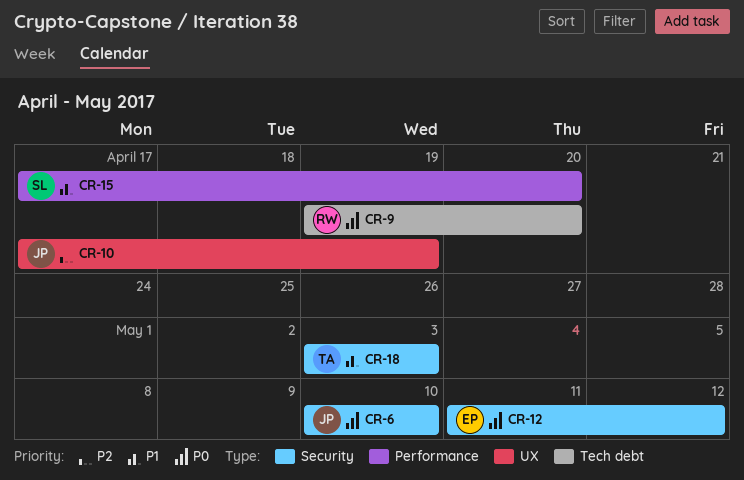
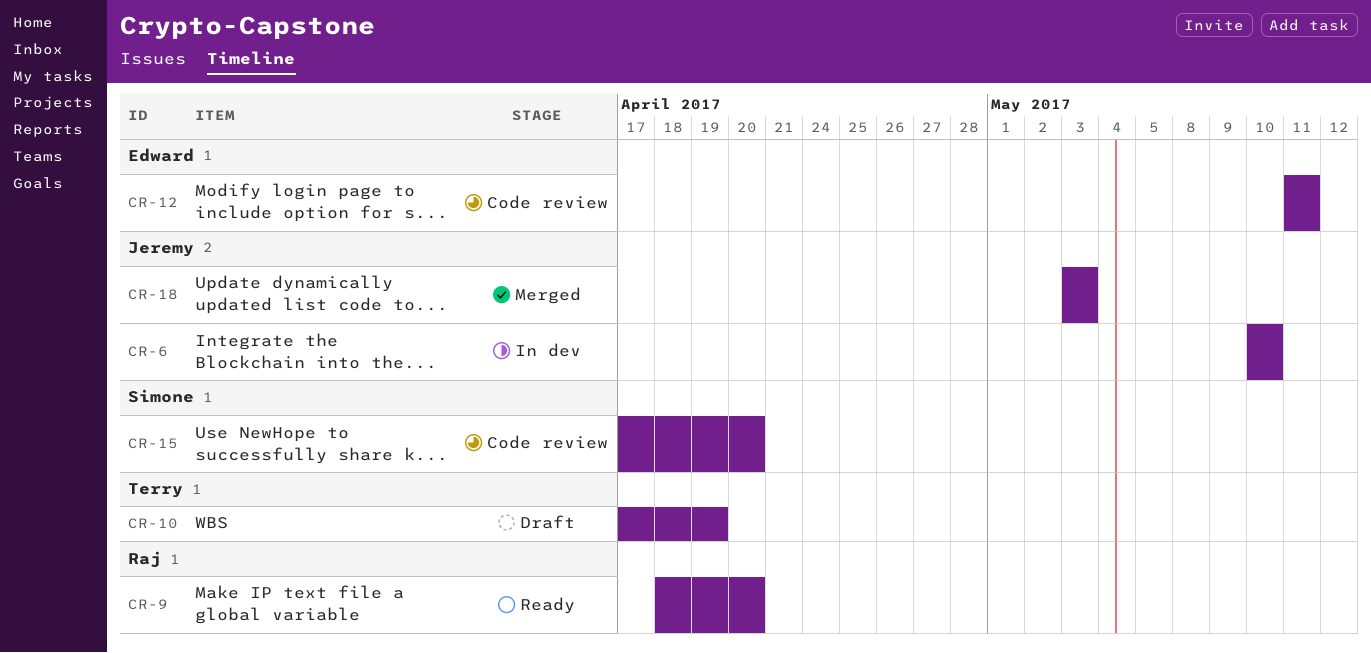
CR-9, start: Apr 19 -> Apr 18
CR-10, owner: Jeremy -> Terry
CR-12, due: May 12 -> May 11
CR-18, owner: Terry -> Jeremy

